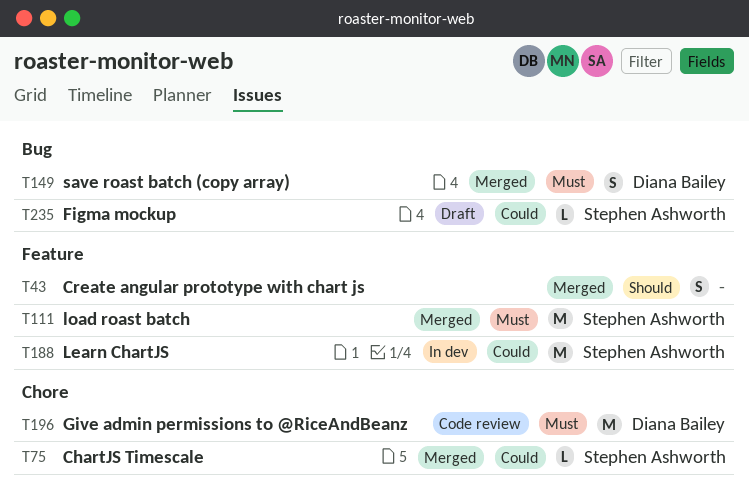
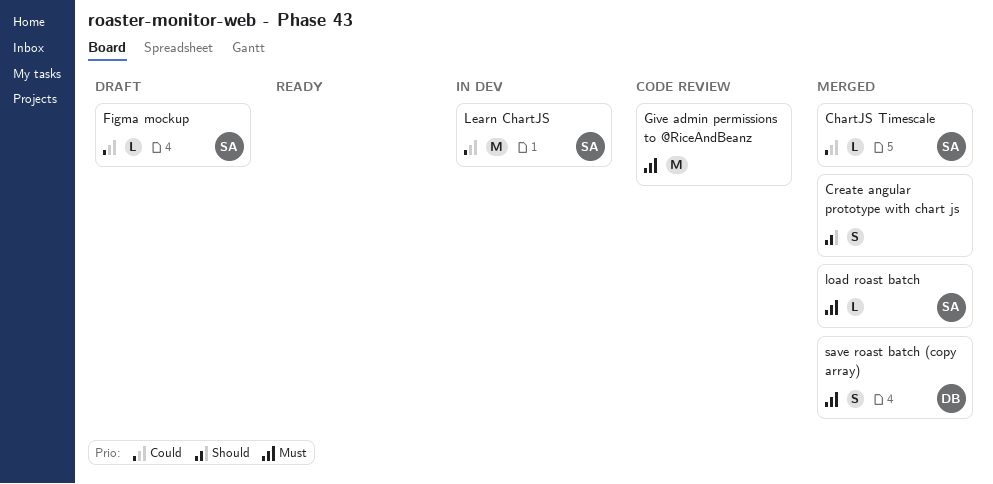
Give admin permissions to @RiceAndBeanz, owner: Diana Bailey -> none
load roast batch, estimate: M -> L

